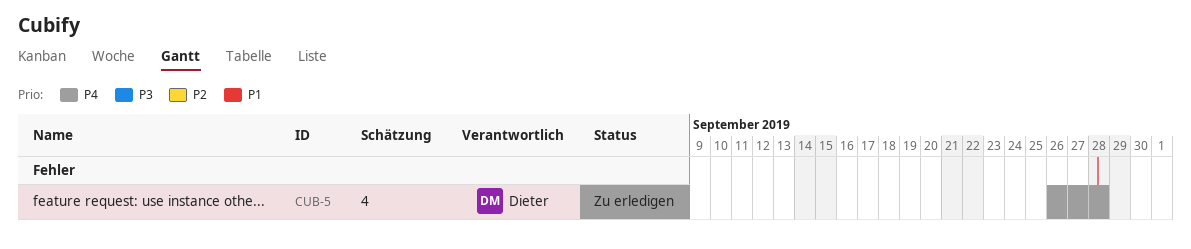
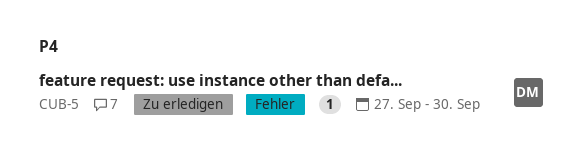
CUB-5, estimate: 4 -> 1
CUB-5, start: Sep 26 -> Sep 27
CUB-5, due: Sep 28 -> Sep 30

